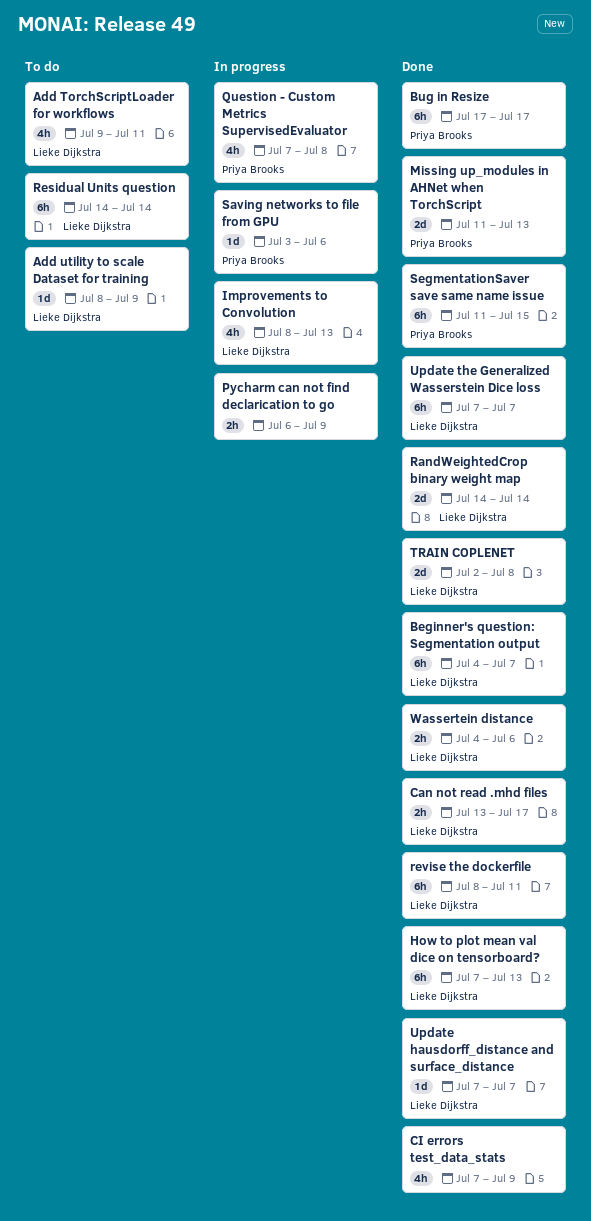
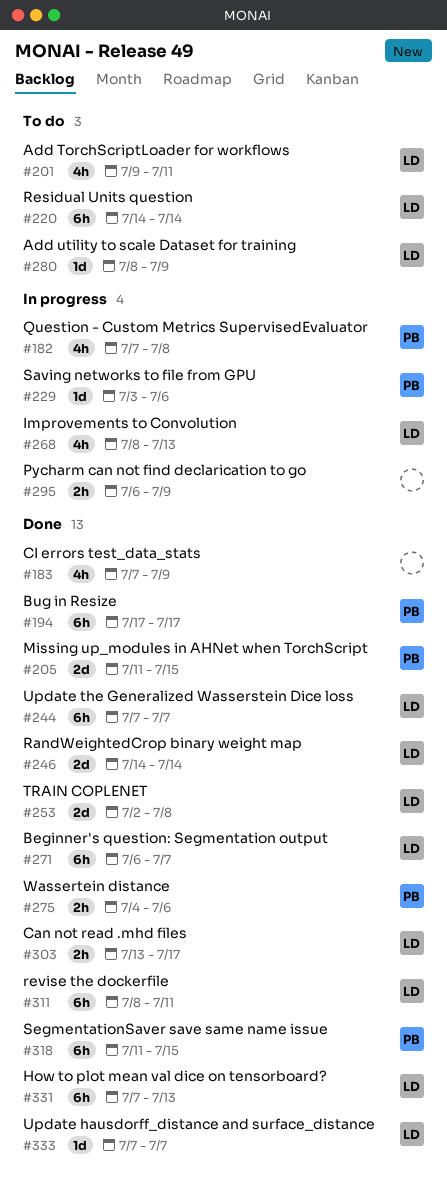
Beginner's question: Segmentation output, start: Jul 4 -> Jul 6
Missing up_modules in AHNet when TorchScript, due: Jul 13 -> Jul 15
Wassertein distance, owner: Lieke Dijkstra -> Priya Brooks

